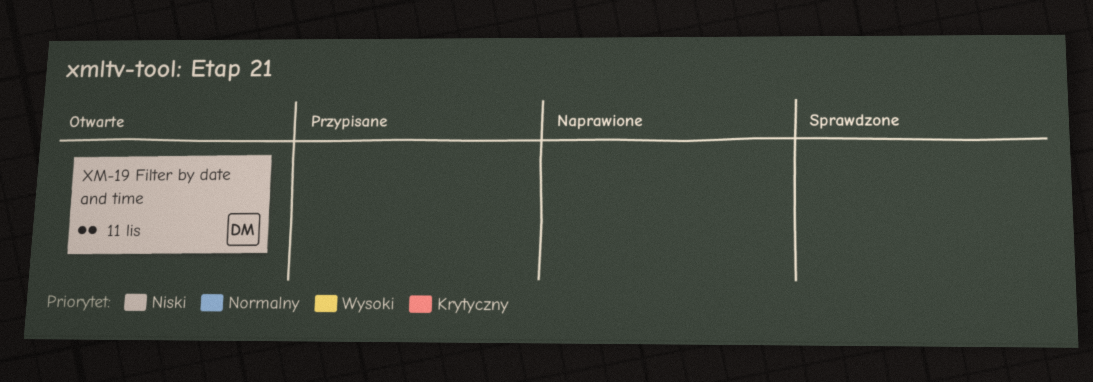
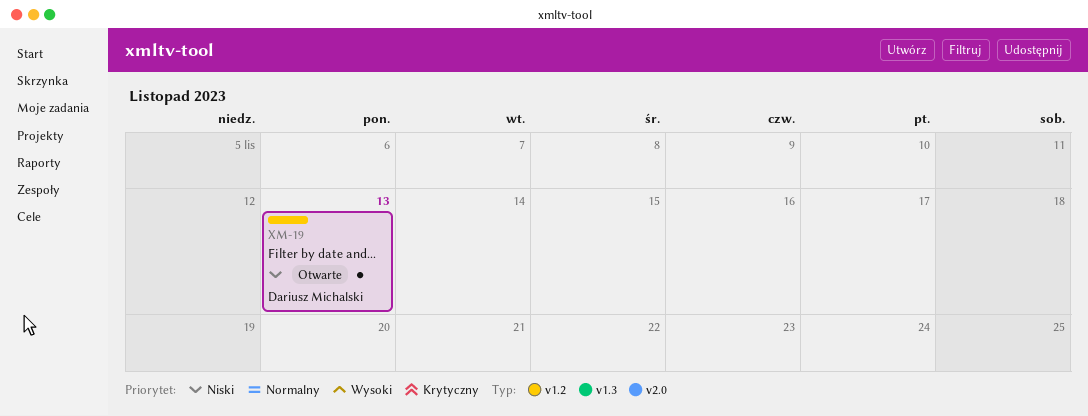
XM-19, estimate: 2 -> 1
XM-19, due: Nov 11 -> Nov 13

